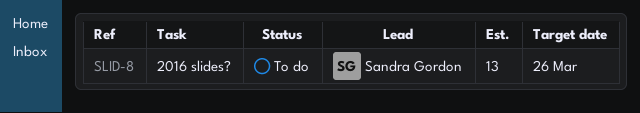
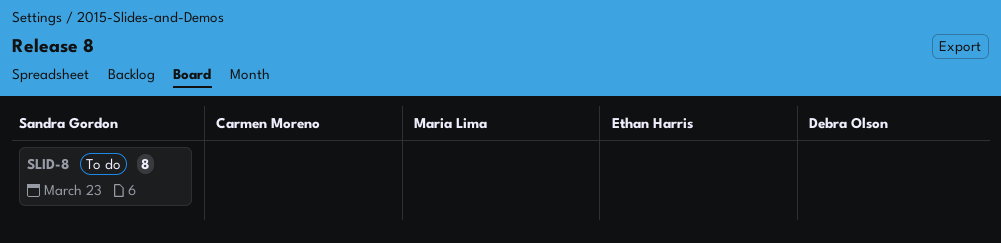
SLID-8, estimate: 13 -> 8
SLID-8, due: Mar 26 -> Mar 23

